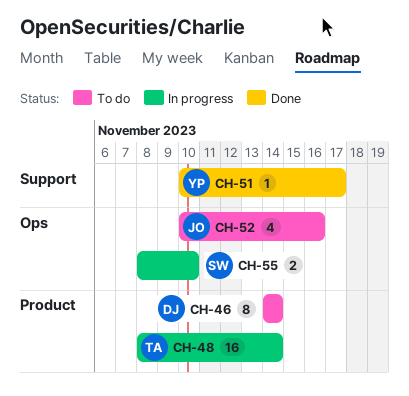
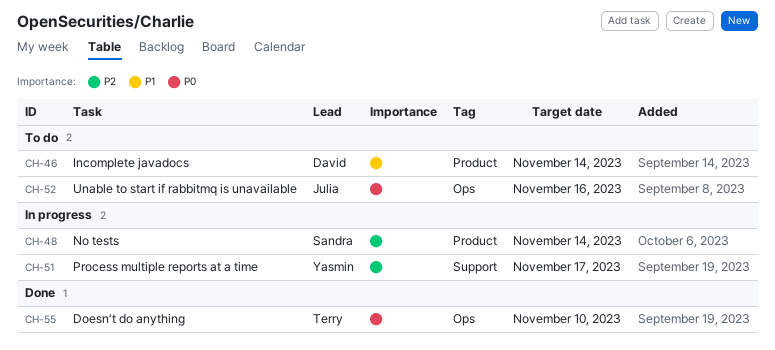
CH-48, owner: Terry -> Sandra
CH-51, status: Done -> In progress
CH-55, status: In progress -> Done
CH-55, owner: Sandra -> Terry

